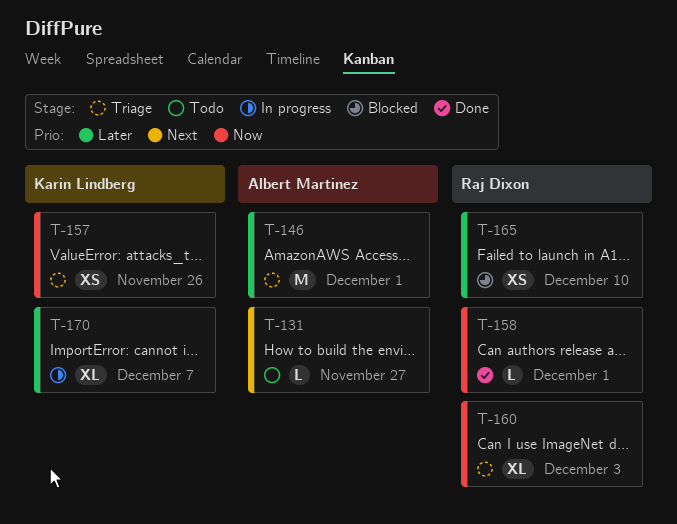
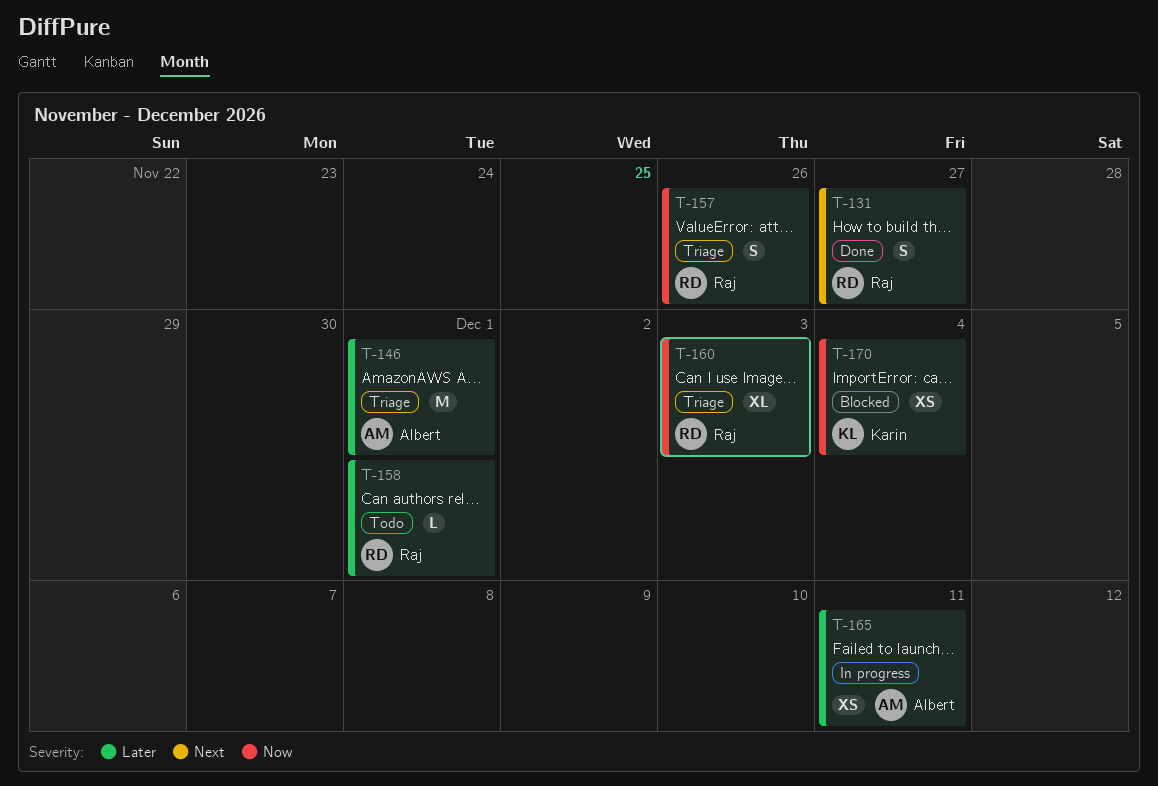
T-131, status: Todo -> Done
T-131, owner: Albert Martinez -> Raj Dixon
T-131, estimate: L -> S
T-157, owner: Karin Lindberg -> Raj Dixon
T-157, estimate: XS -> S
T-158, status: Done -> Todo
T-158, priority: Now -> Later
T-165, status: Blocked -> In progress
T-165, owner: Raj Dixon -> Albert Martinez
T-165, due: Dec 10 -> Dec 11
T-170, status: In progress -> Blocked
T-170, priority: Later -> Now
T-170, estimate: XL -> XS
T-170, due: Dec 7 -> Dec 4

